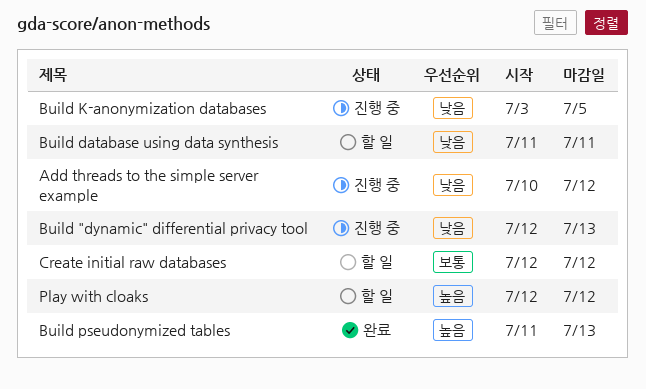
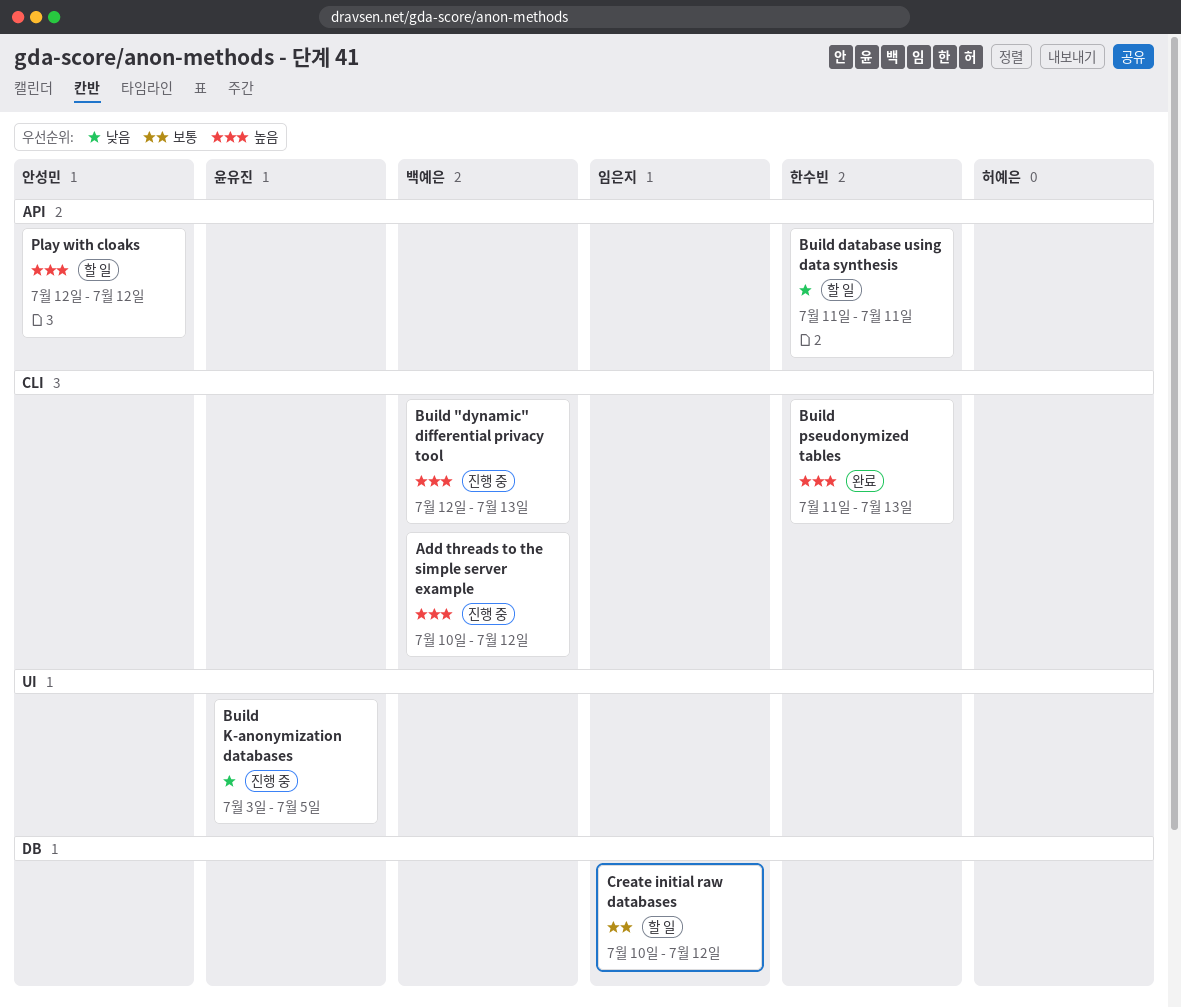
Add threads to the simple server example, priority: 낮음 -> 높음
Build "dynamic" differential privacy tool, priority: 낮음 -> 높음
Create initial raw databases, start: Jul 12 -> Jul 10

